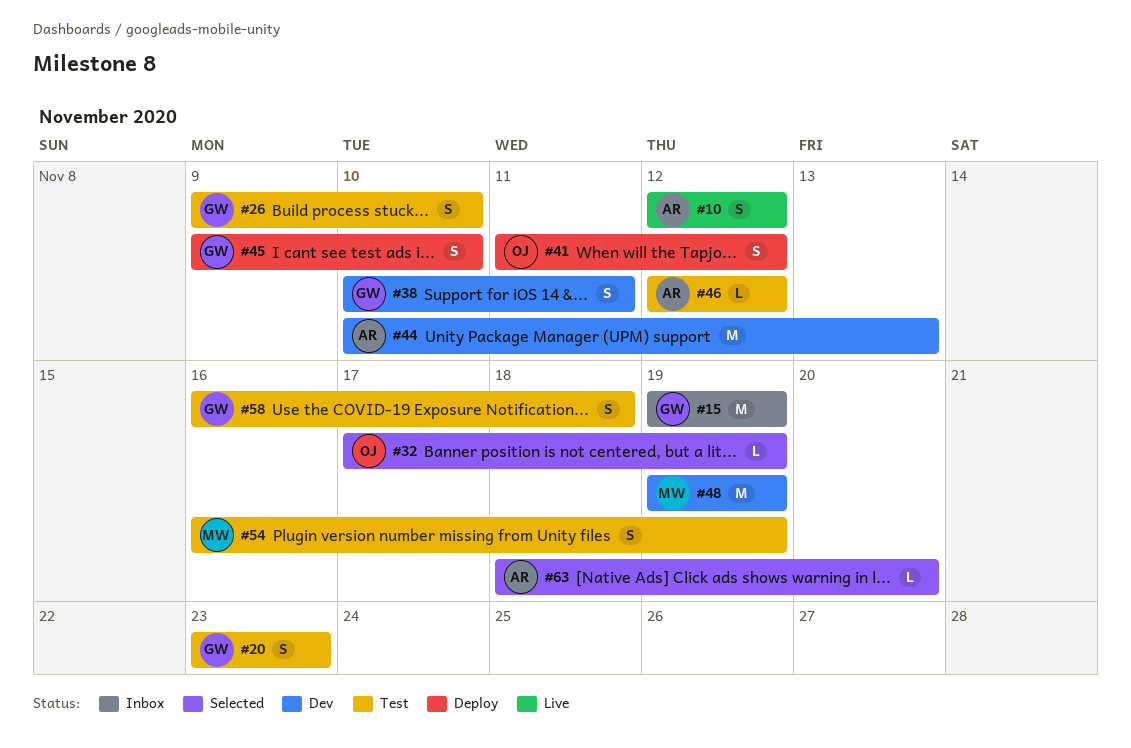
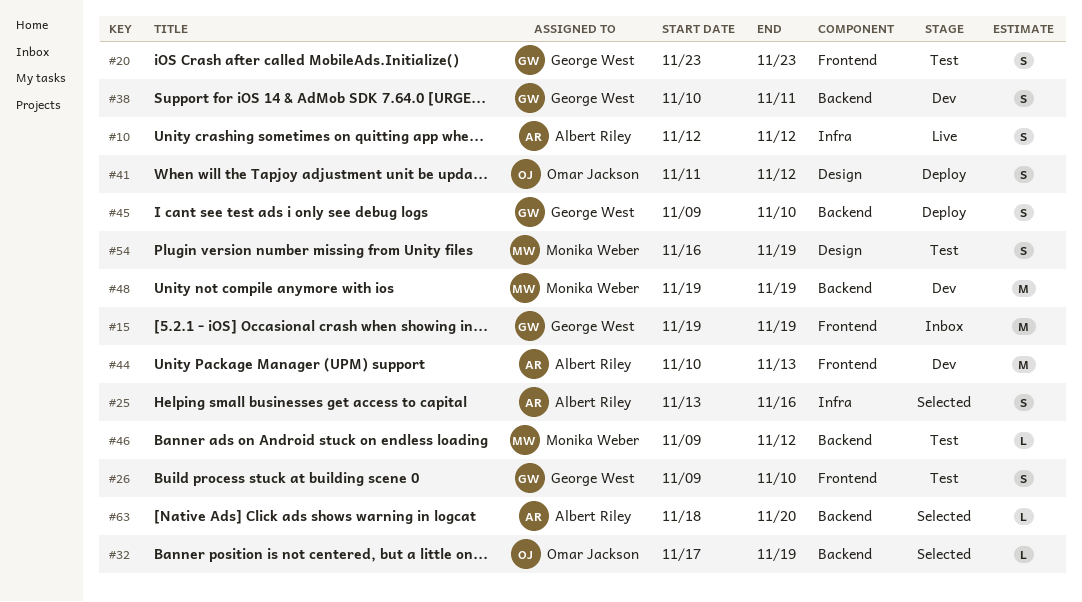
#25: none -> present
#46, owner: Albert Riley -> Monika Weber
#46, start: Nov 12 -> Nov 9
#58: present -> none

